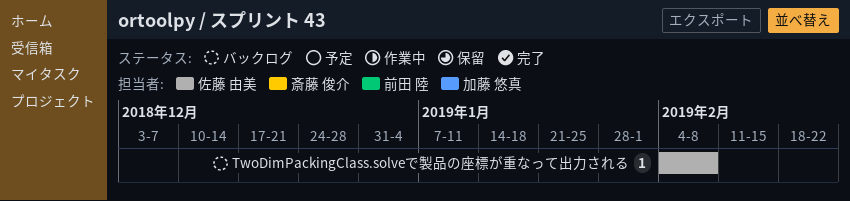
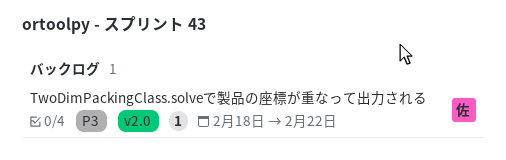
TwoDimPackingClass.solveで製品の座標が重なって出力される, start: Feb 4 -> Feb 18
TwoDimPackingClass.solveで製品の座標が重なって出力される, due: Feb 8 -> Feb 22

